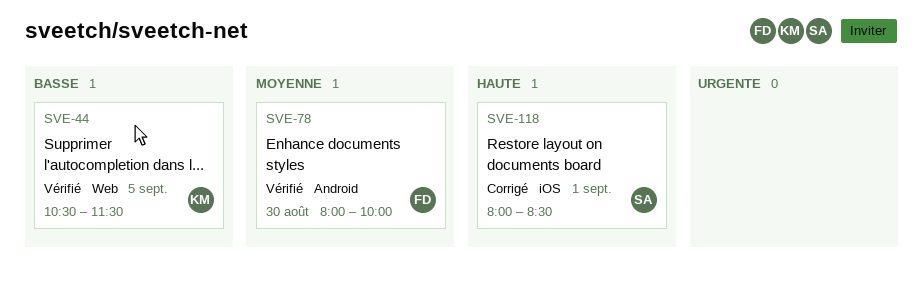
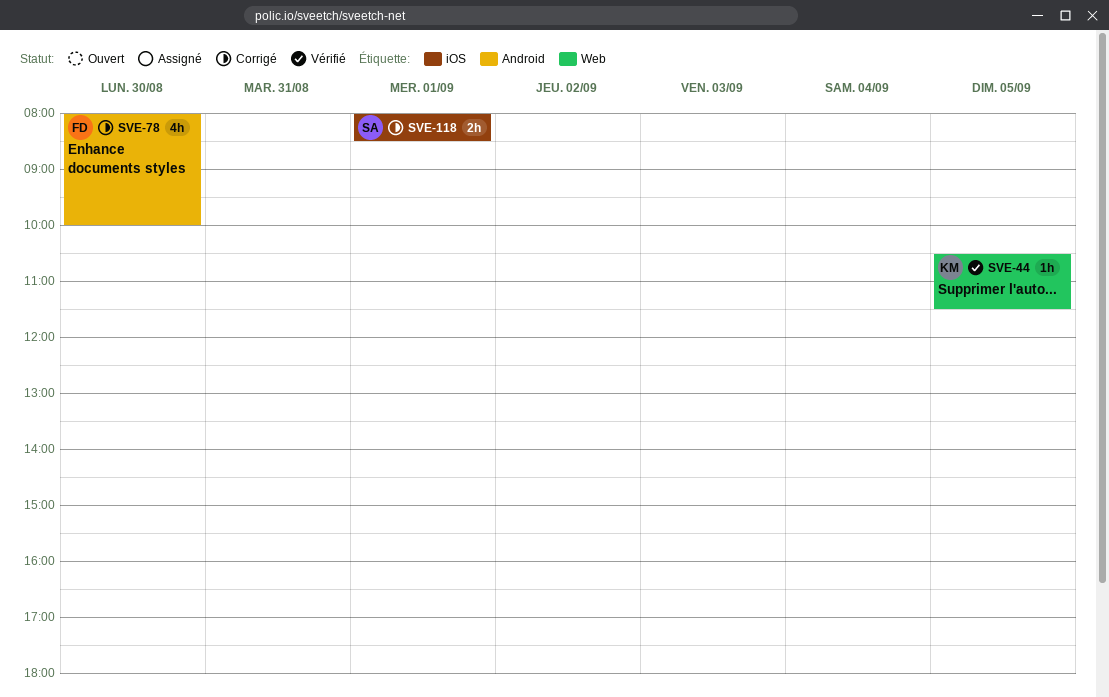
SVE-78, status: Vérifié -> Corrigé

